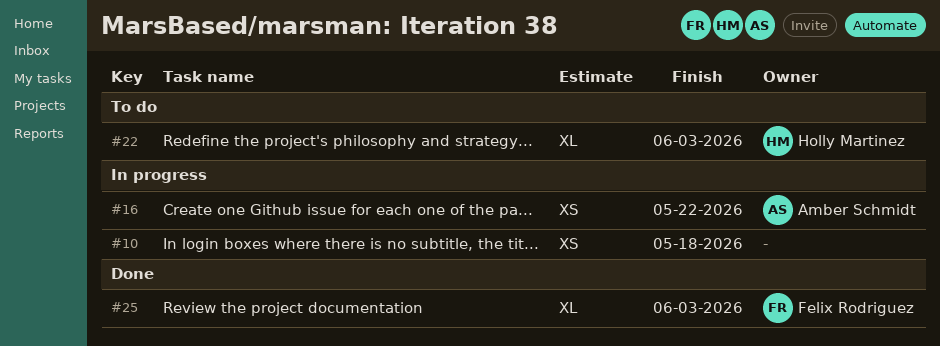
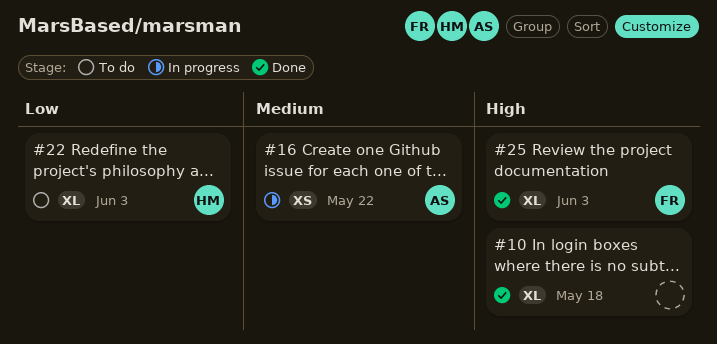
#10, status: In progress -> Done
#10, estimate: XS -> XL

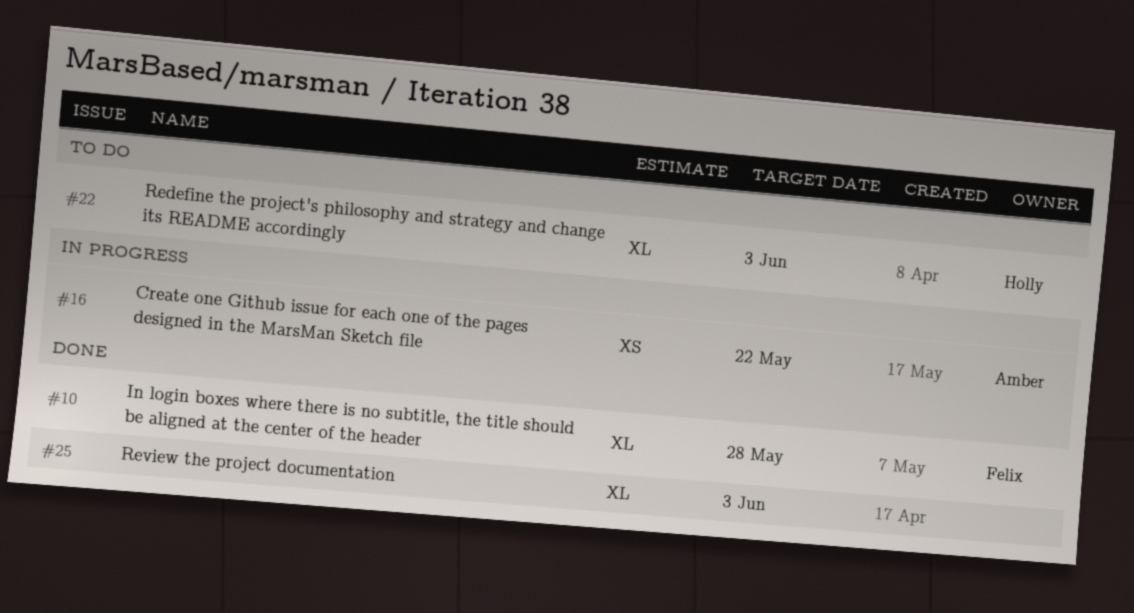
#10, owner: none -> Felix
#10, due: May 18 -> May 28
#25, owner: Felix -> none

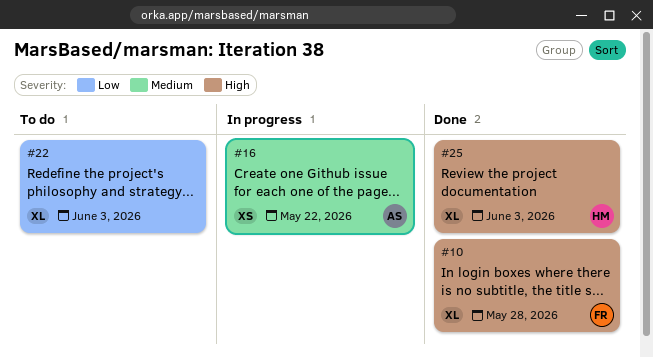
#22, owner: Holly -> none
#25, owner: none -> Holly

